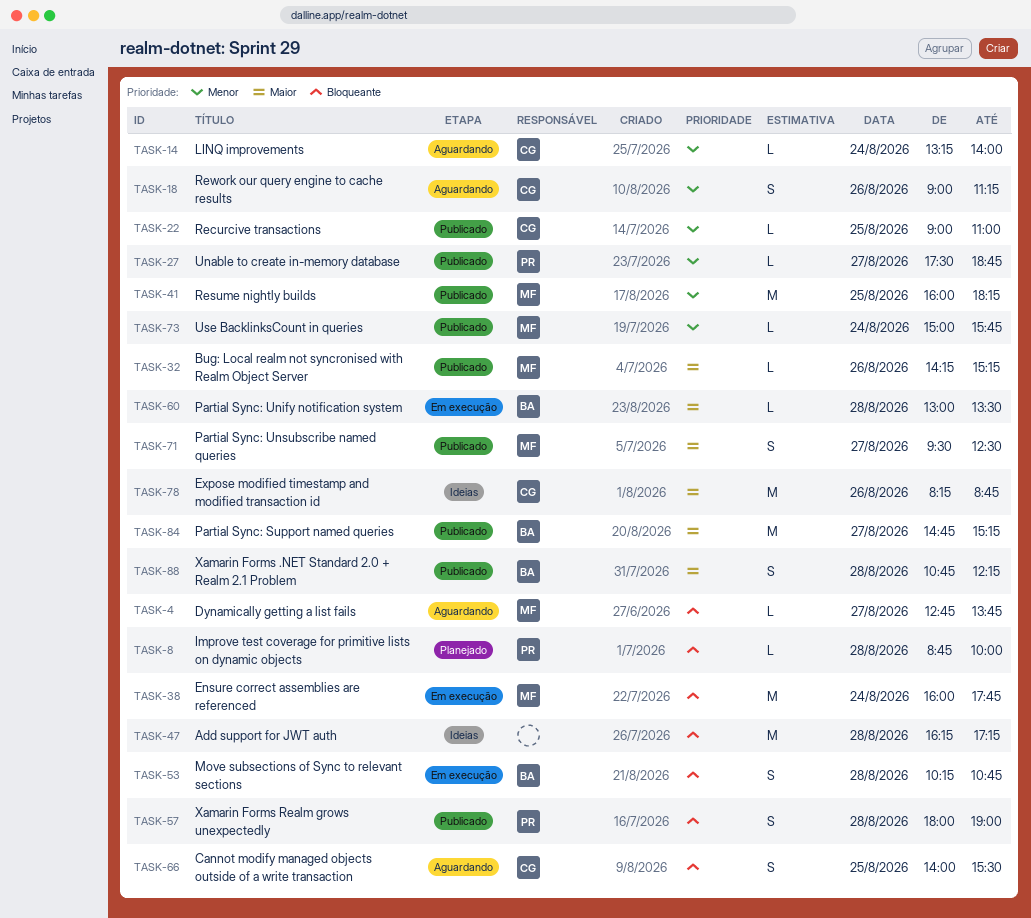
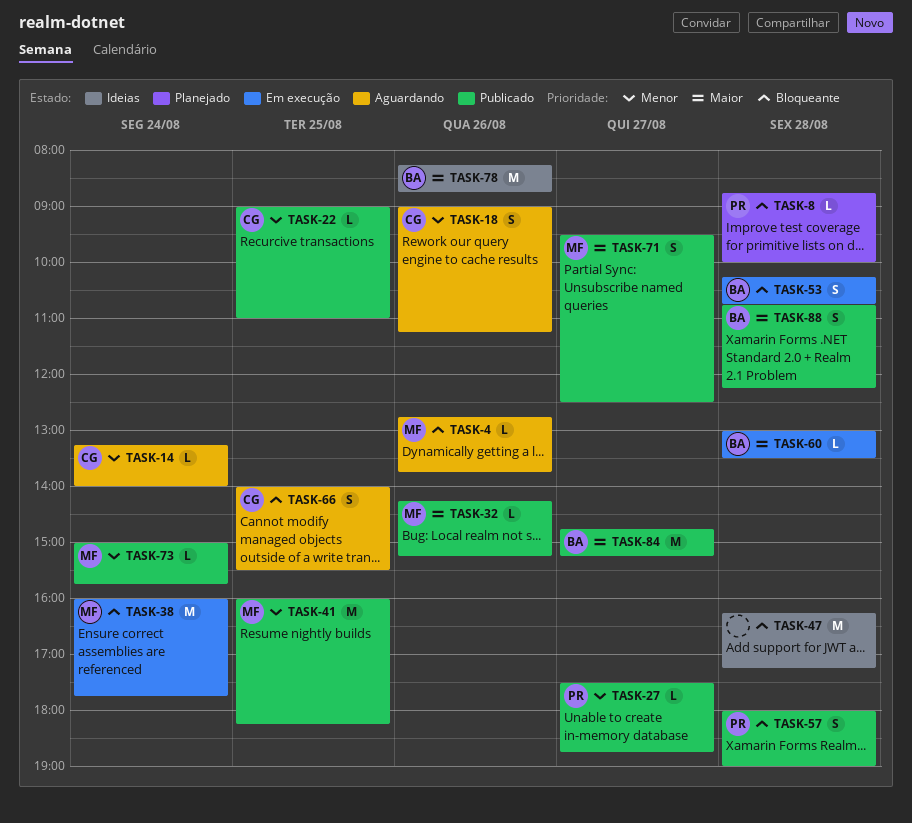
TASK-4, day: Aug 27 -> Aug 26
TASK-78, owner: CG -> BA

